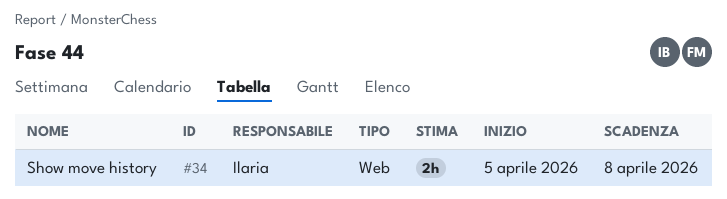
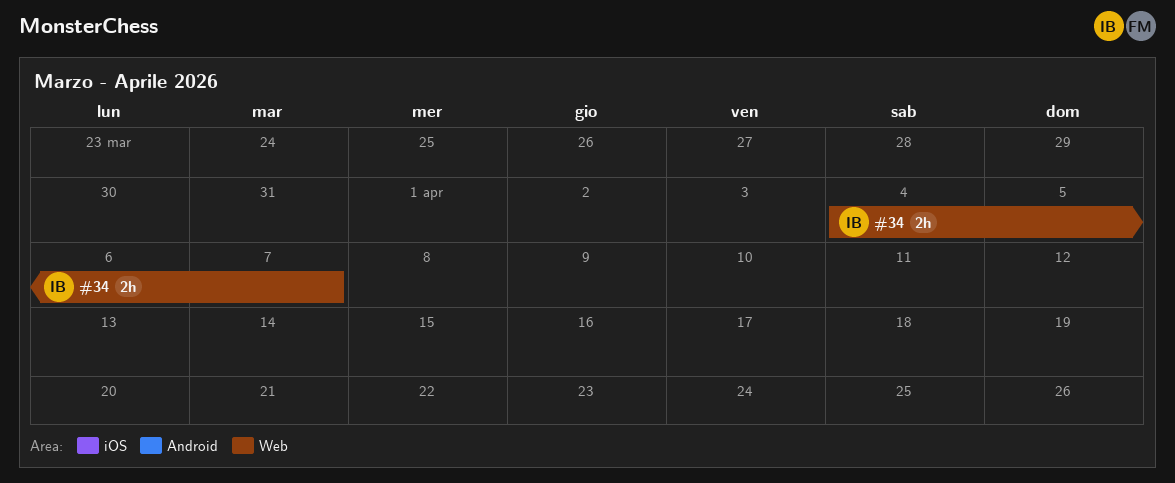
#34, start: Apr 5 -> Apr 4
#34, due: Apr 8 -> Apr 7

